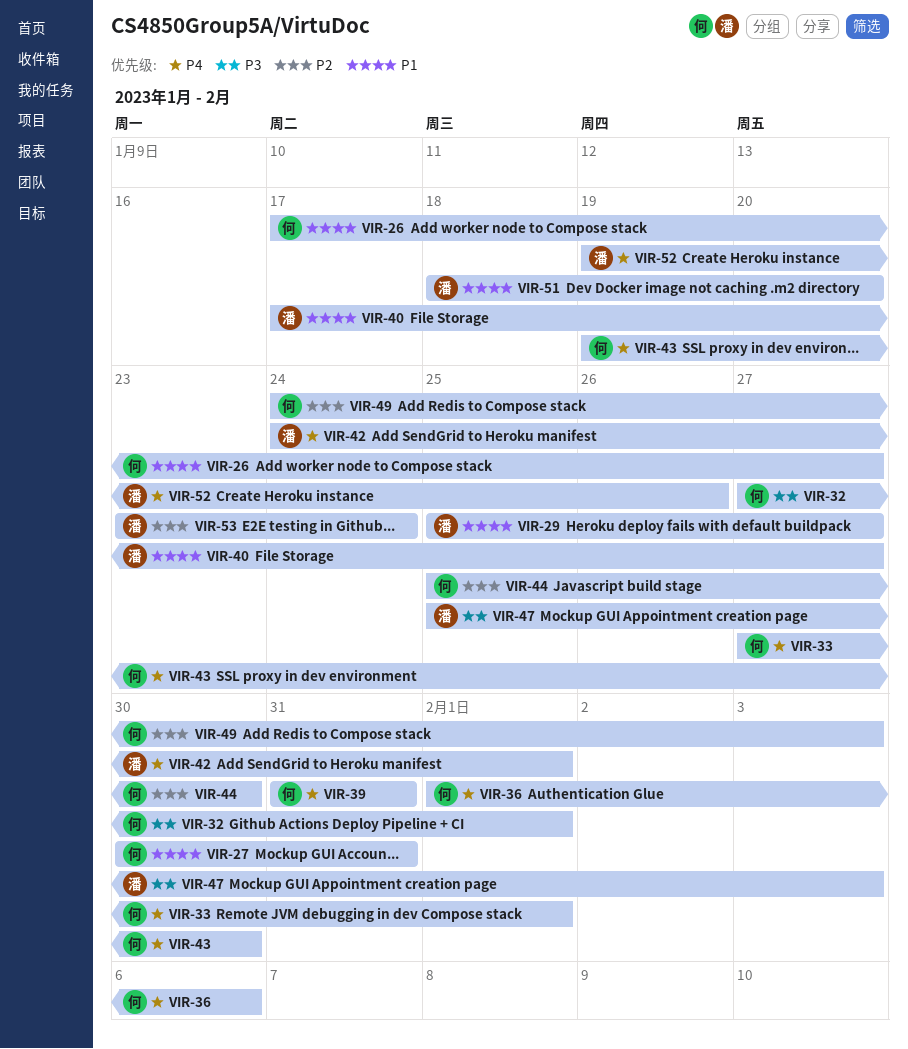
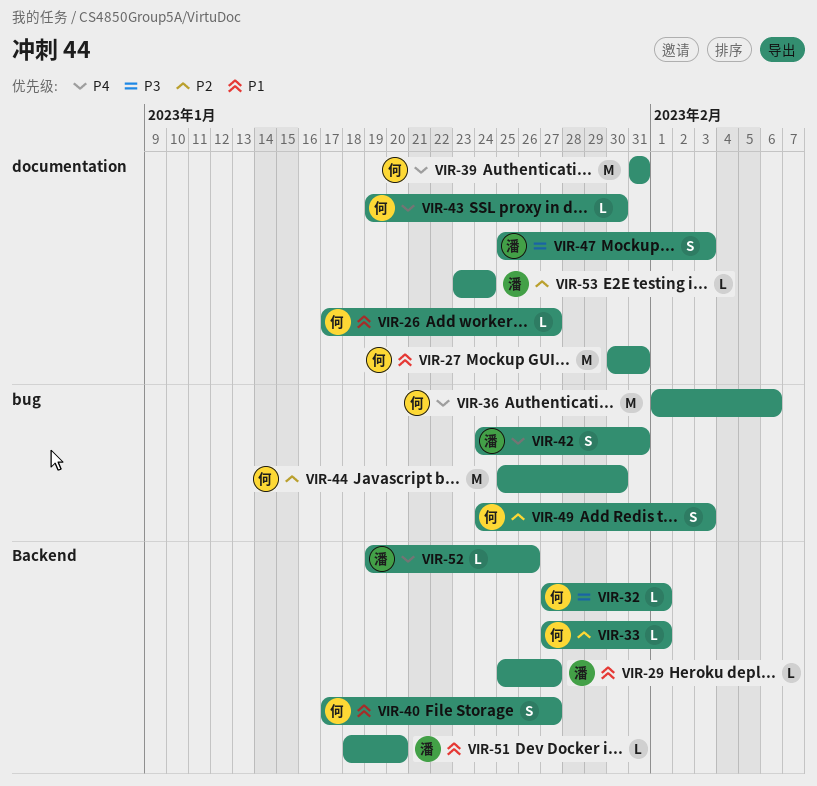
VIR-33, priority: P4 -> P2
VIR-40, owner: 潘 -> 何
VIR-42, due: Feb 1 -> Jan 31

